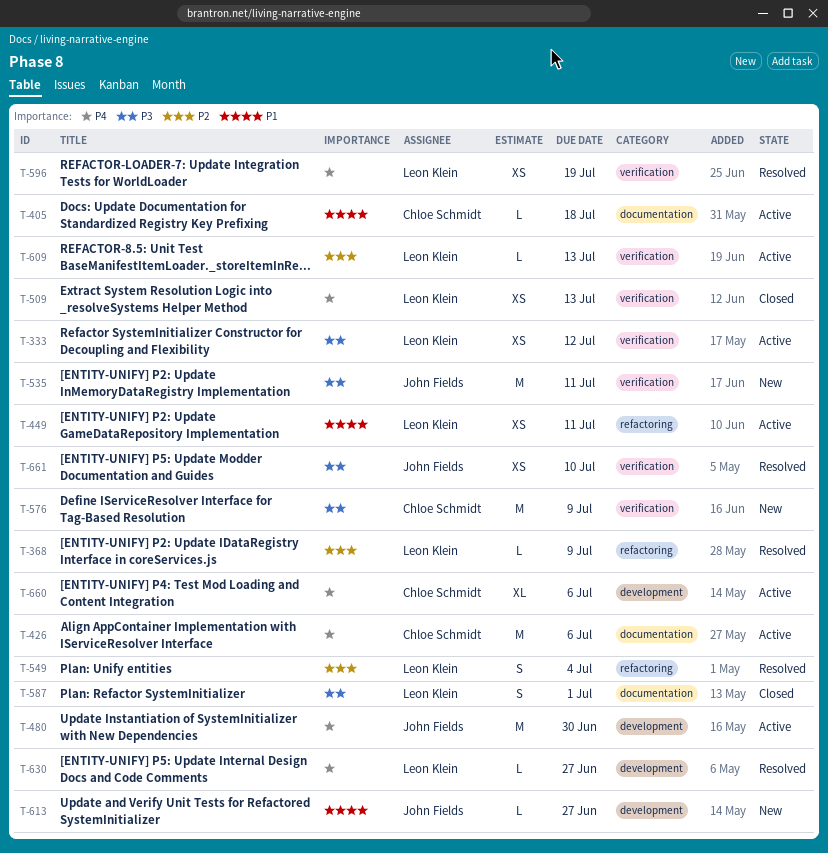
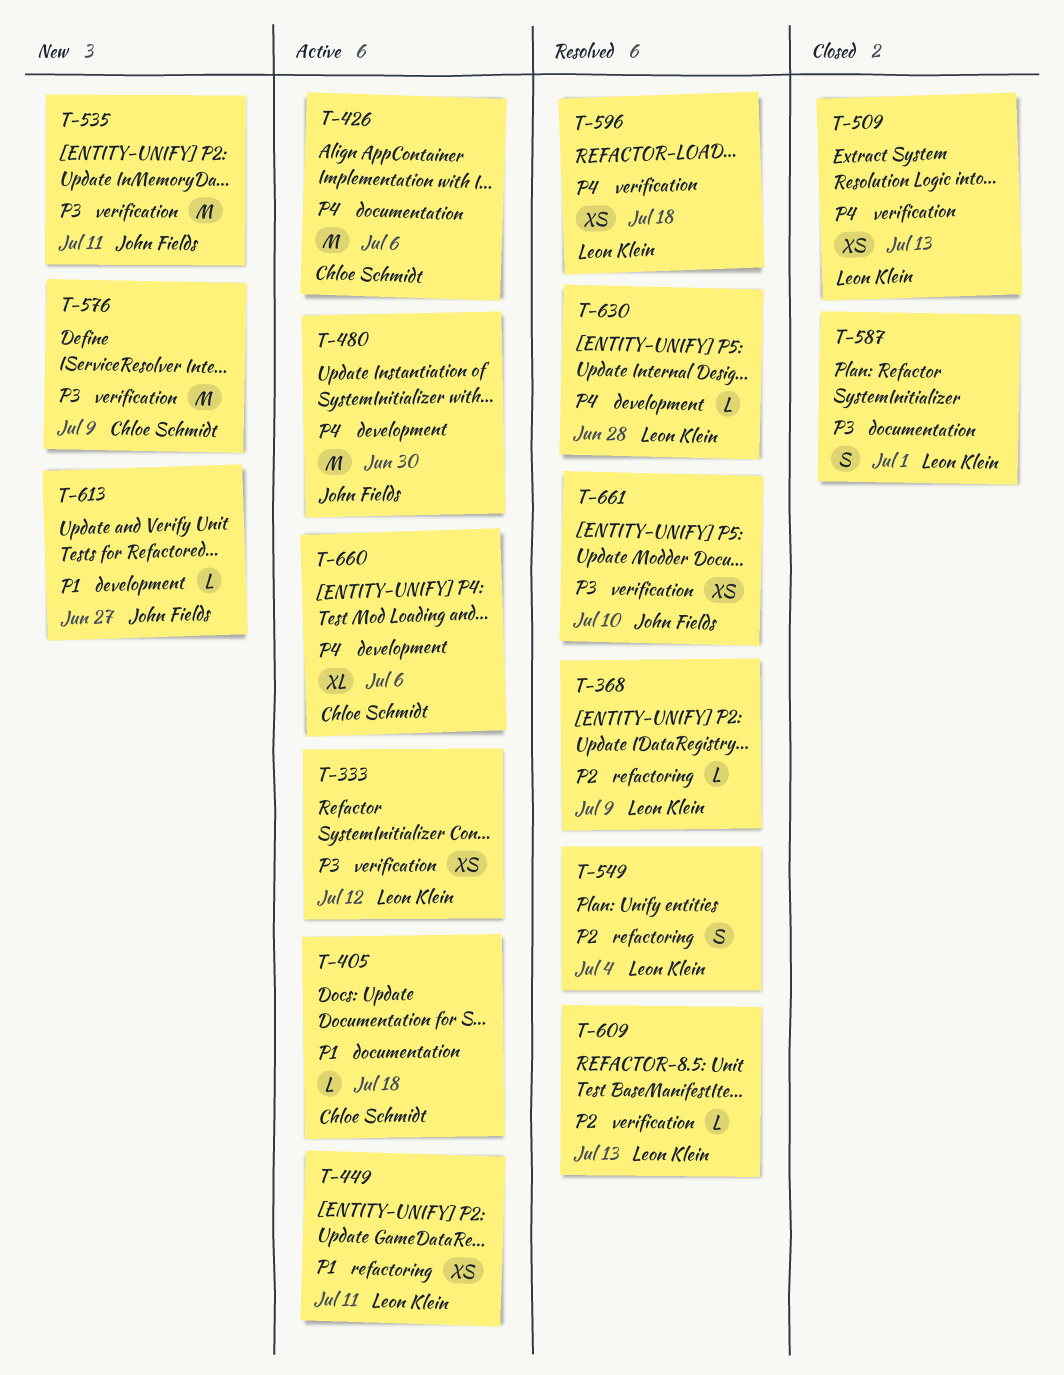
T-596, due: Jul 19 -> Jul 18
T-609, status: Active -> Resolved
T-630, due: Jun 27 -> Jun 28

